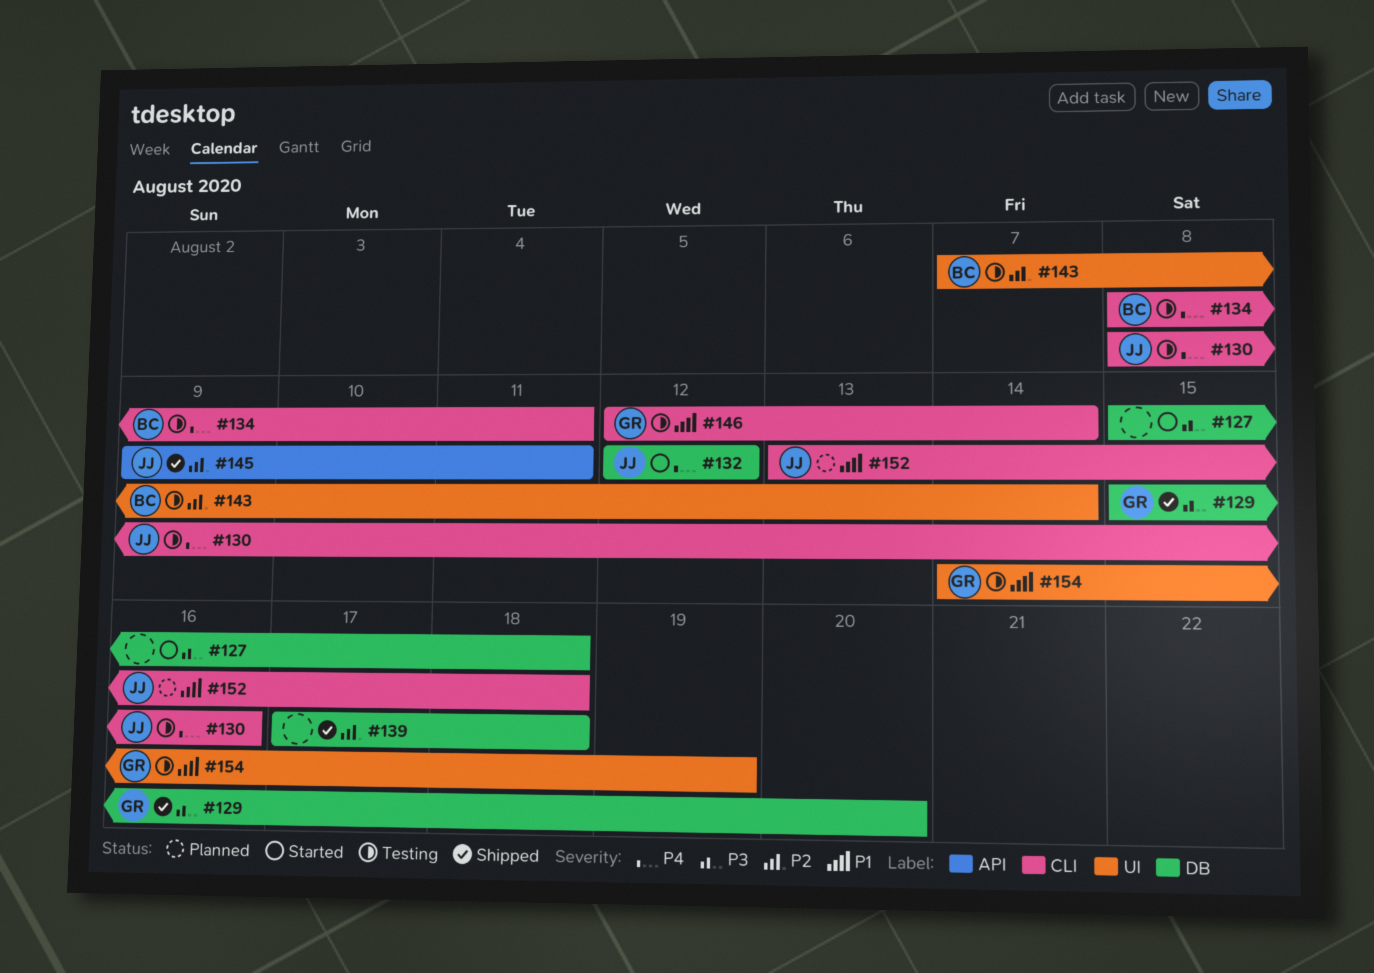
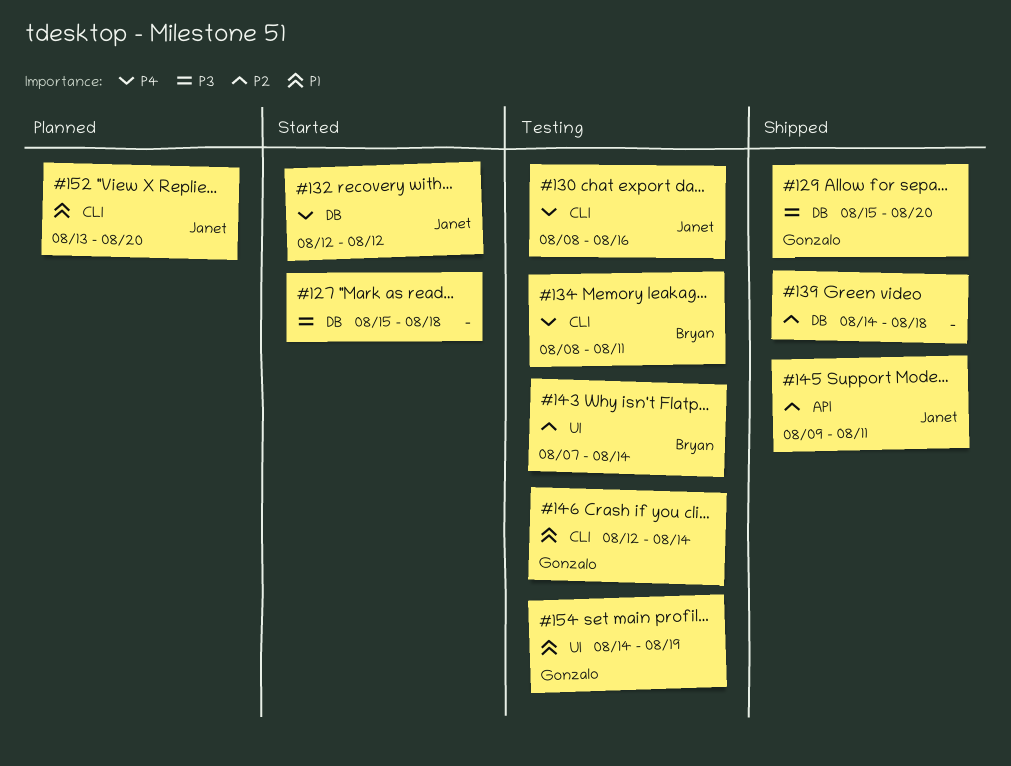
#139, start: Aug 17 -> Aug 14
#152, due: Aug 18 -> Aug 20

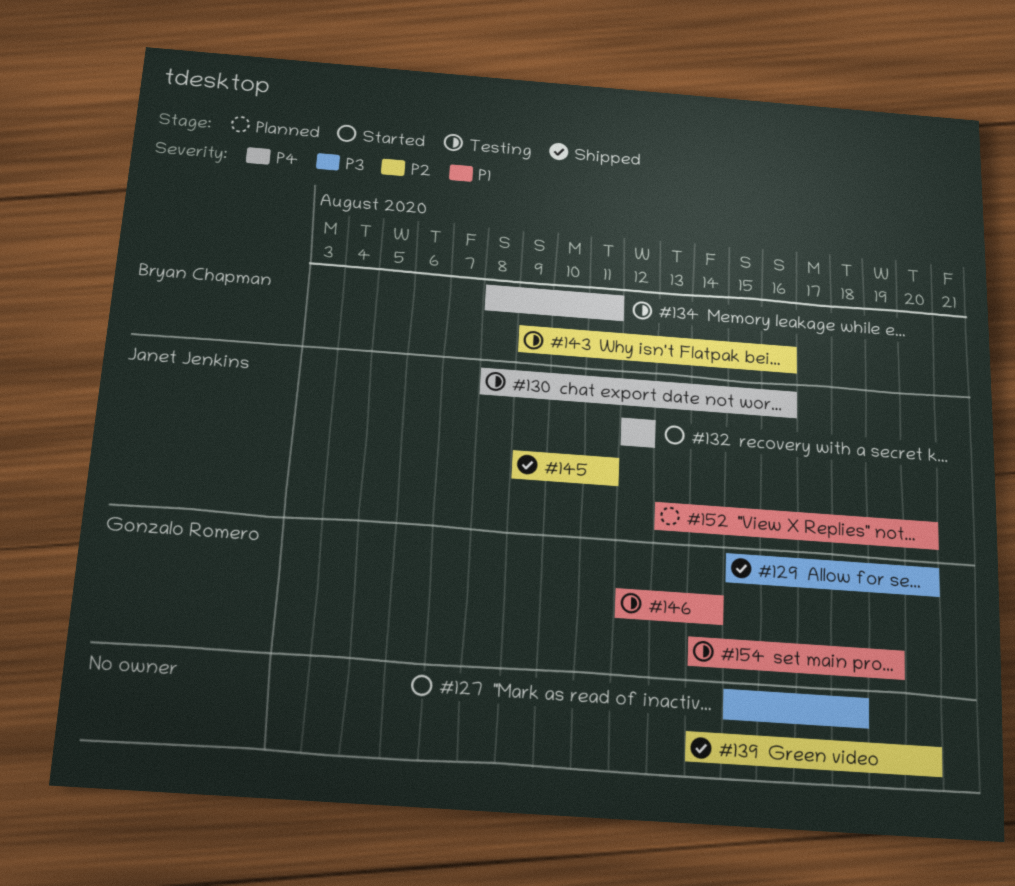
#139, due: Aug 18 -> Aug 20
#143, start: Aug 7 -> Aug 9
#143, due: Aug 14 -> Aug 16

